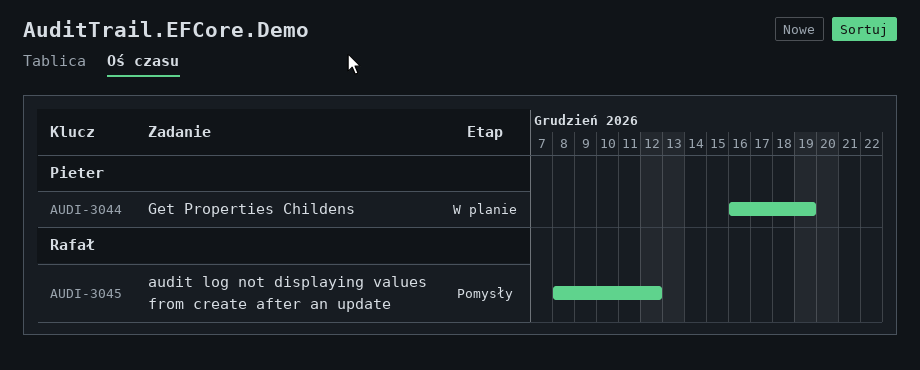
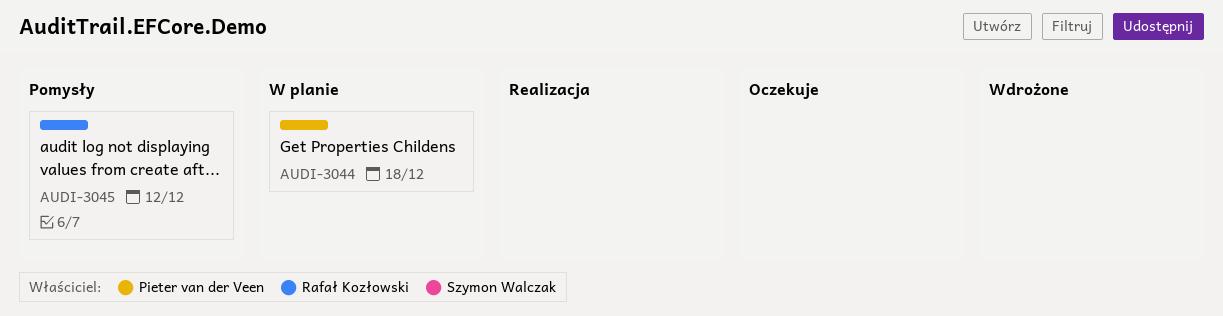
AUDI-3044, due: Dec 19 -> Dec 18

